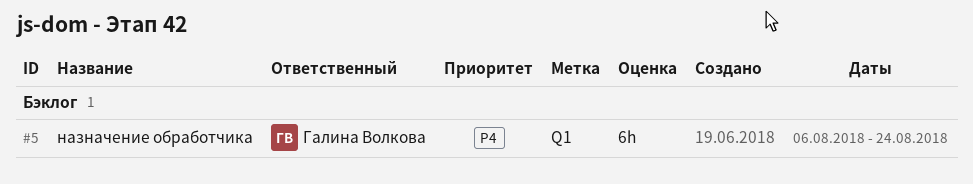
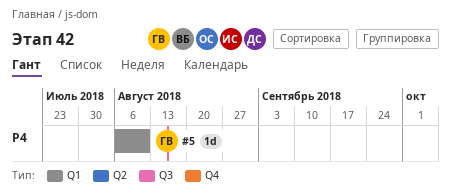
#5, estimate: 6h -> 1d
#5, due: Aug 24 -> Aug 10

